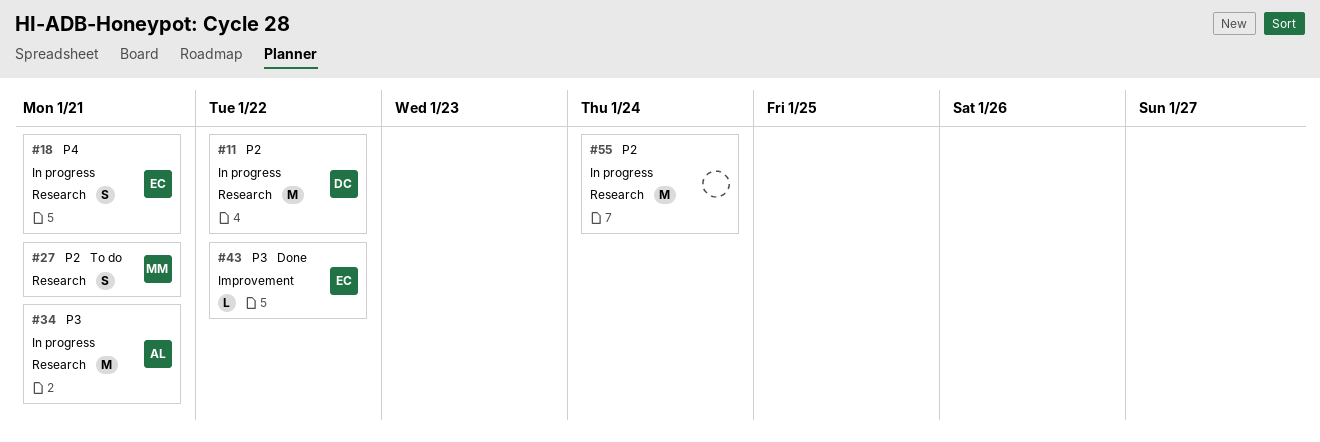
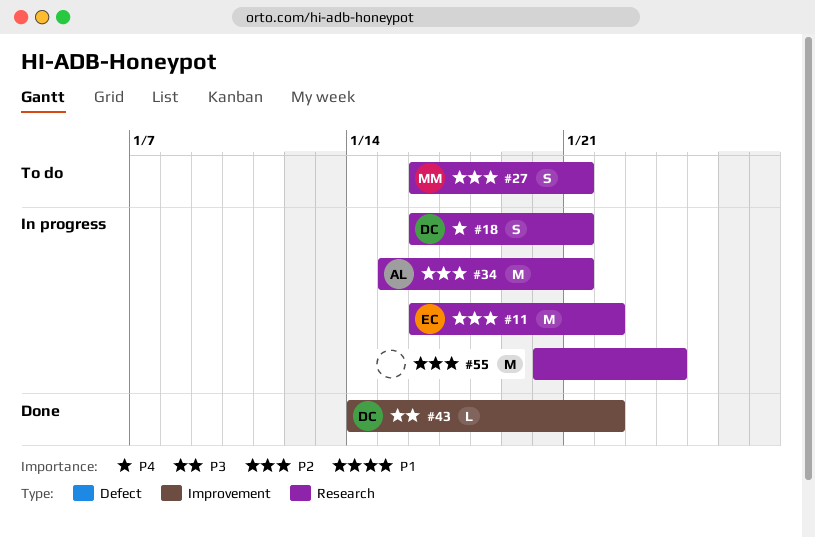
#11, owner: DC -> EC
#18, owner: EC -> DC
#34, priority: P3 -> P2
#43, owner: EC -> DC

